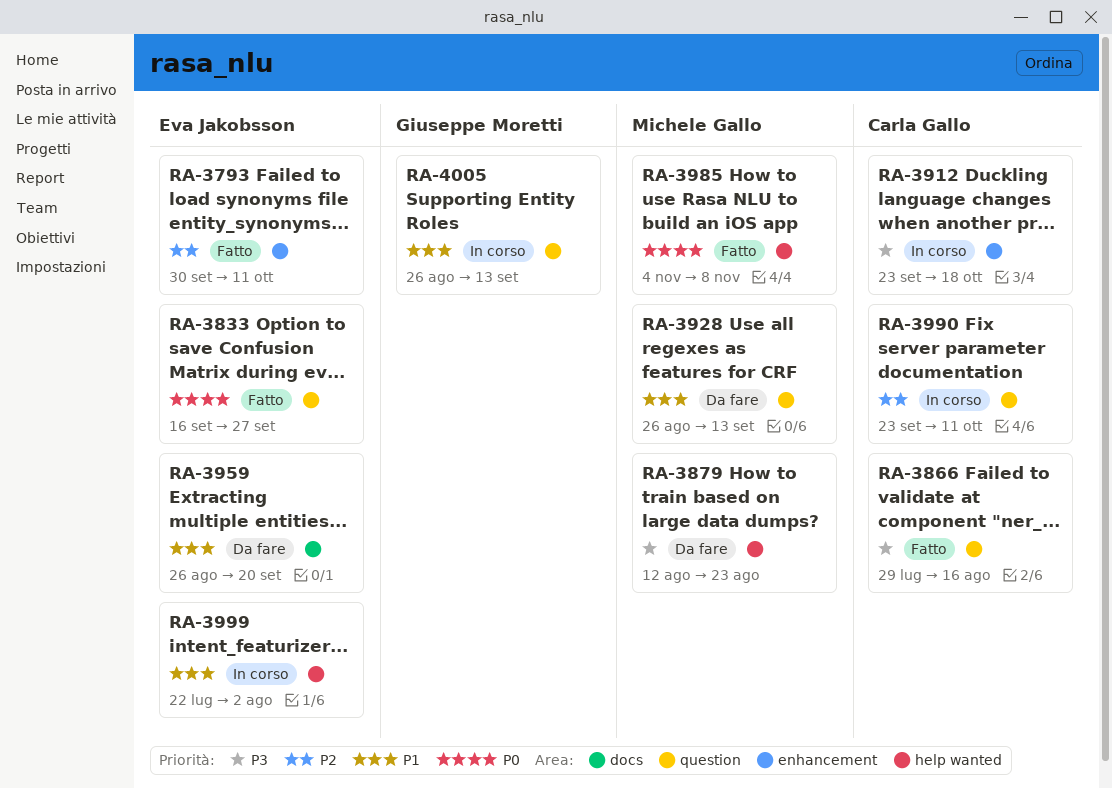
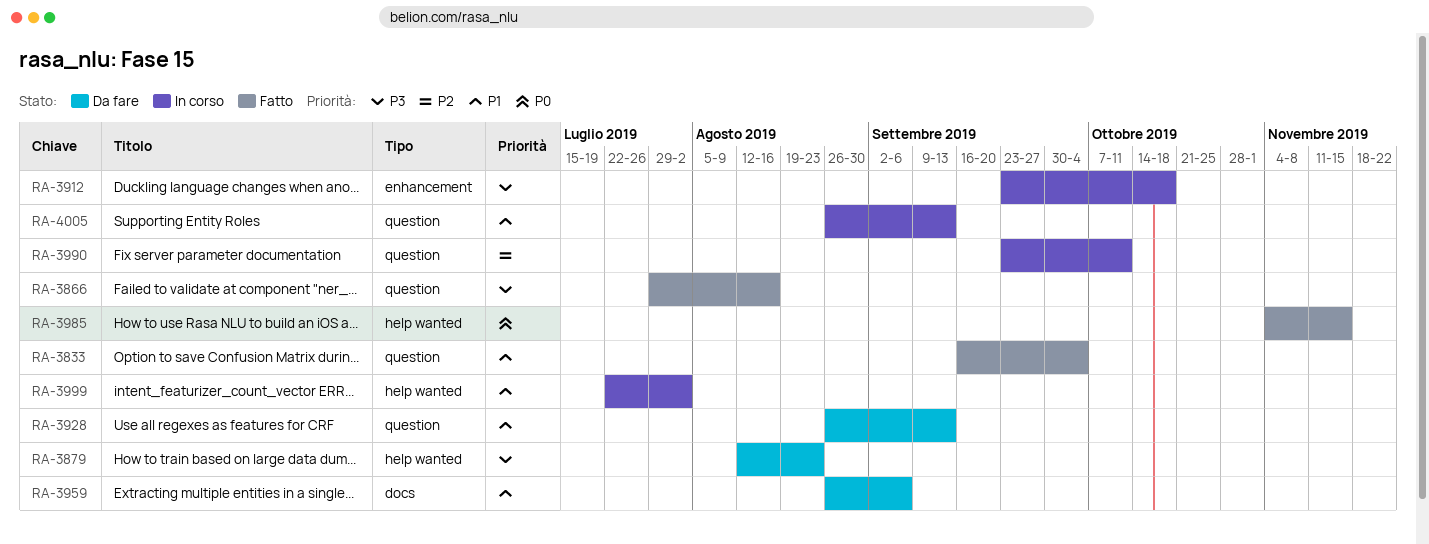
RA-3793: present -> none
RA-3833, priority: P0 -> P1
RA-3833, due: Sep 27 -> Oct 4
RA-3959, due: Sep 20 -> Sep 6
RA-3985, due: Nov 8 -> Nov 15

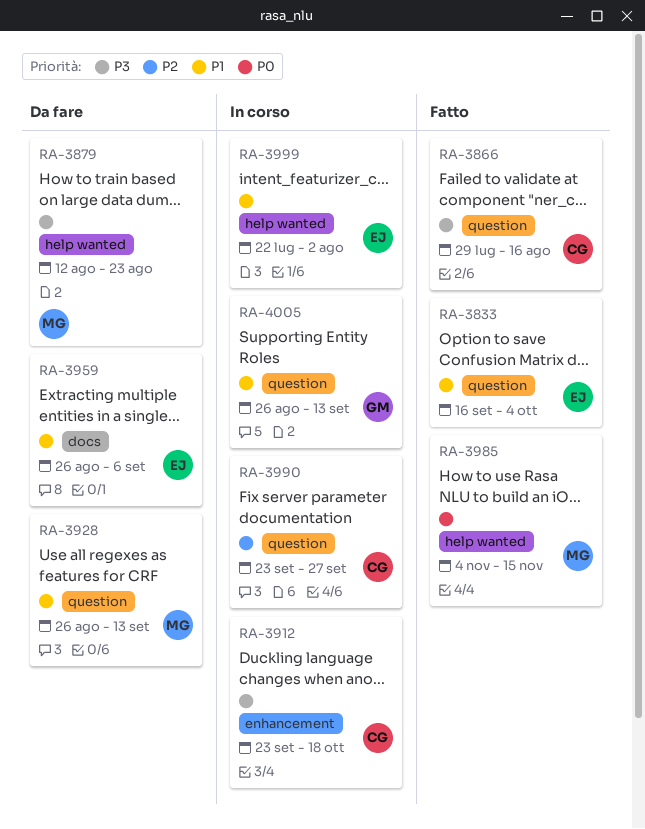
RA-3990, due: Oct 11 -> Sep 27

